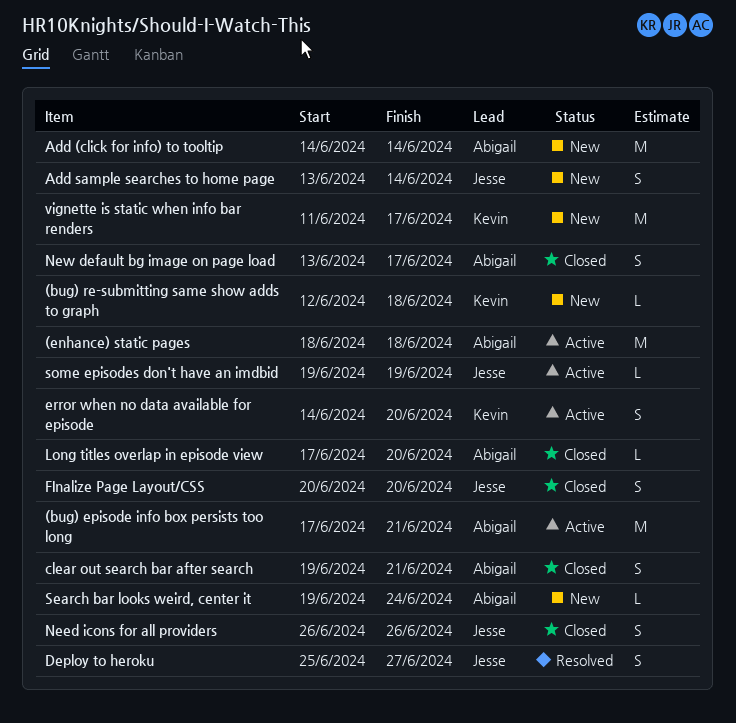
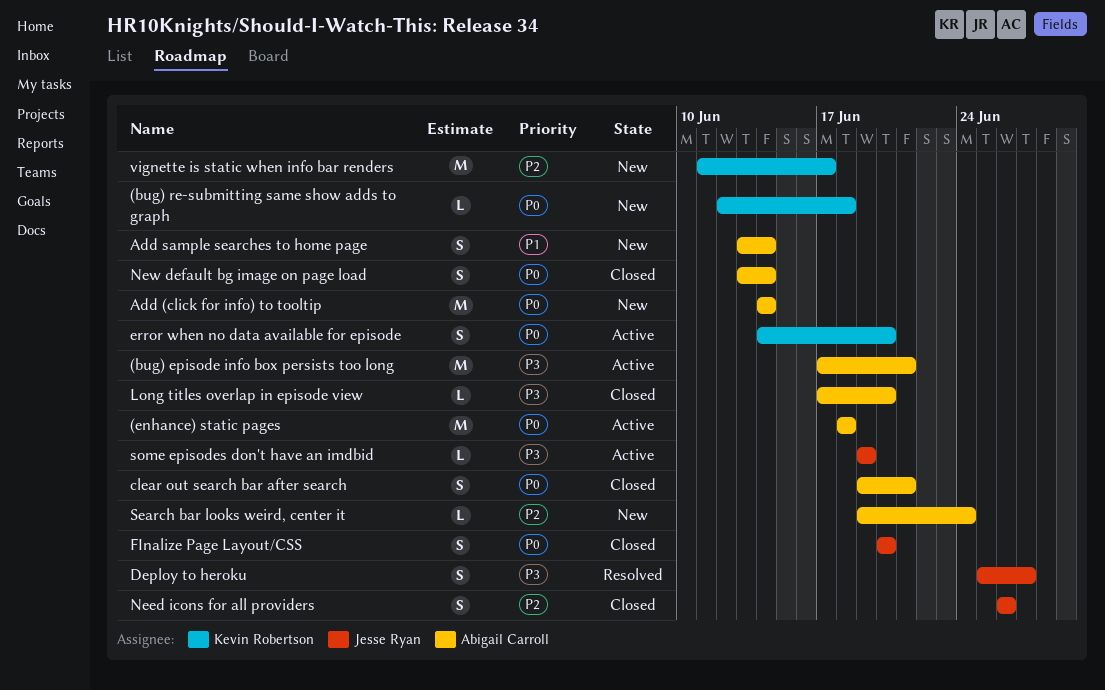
Add sample searches to home page, owner: Jesse Ryan -> Abigail Carroll
New default bg image on page load, due: Jun 17 -> Jun 14

